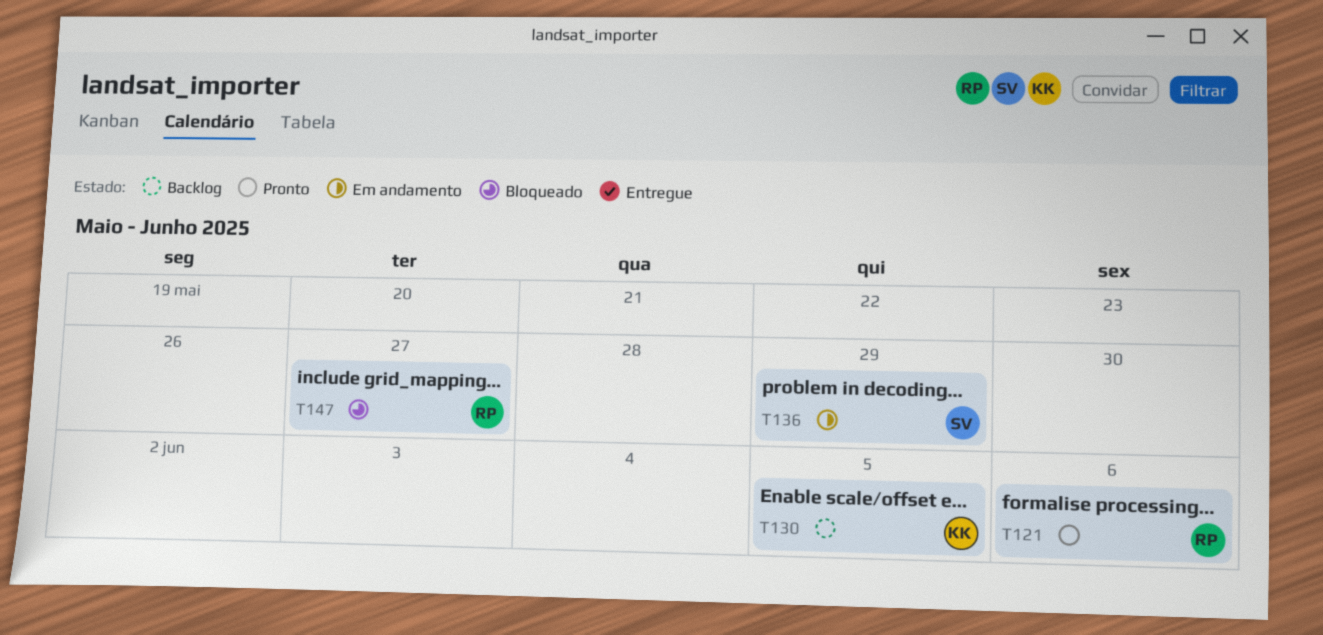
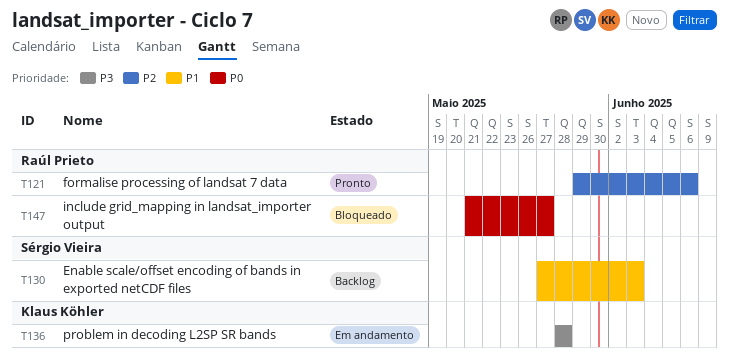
T130, owner: Klaus Köhler -> Sérgio Vieira
T130, due: Jun 5 -> Jun 3
T136, owner: Sérgio Vieira -> Klaus Köhler
T136, due: May 29 -> May 28

